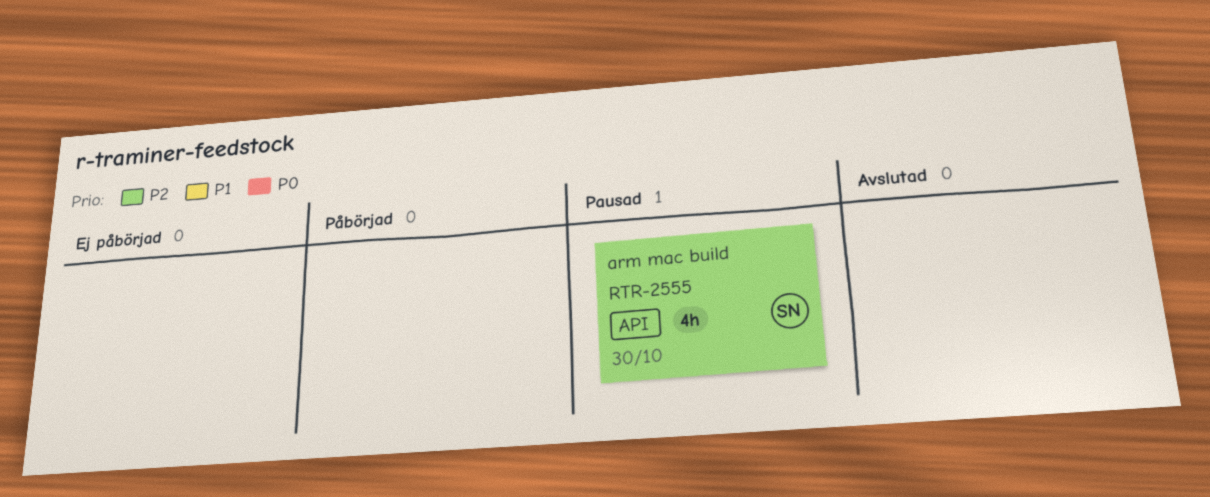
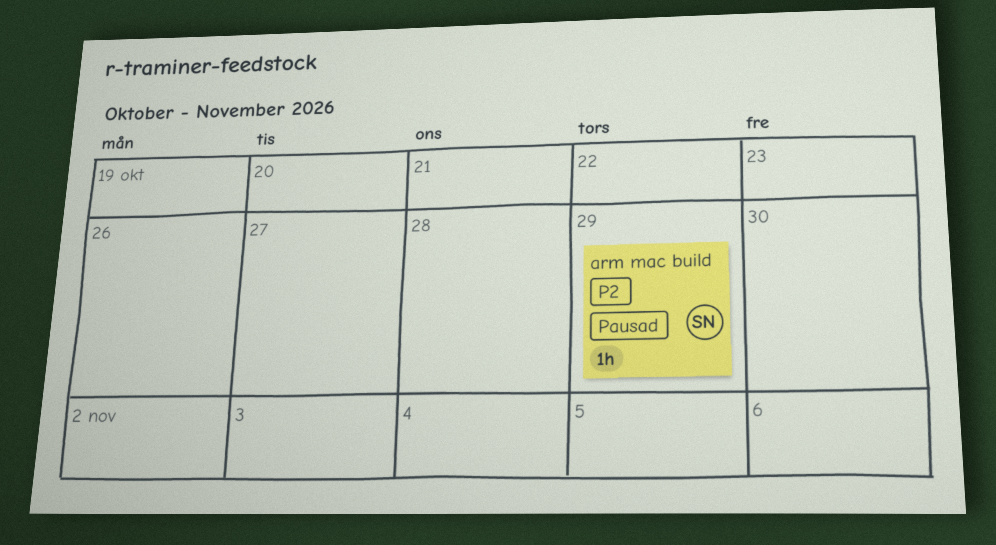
arm mac build, estimate: 4h -> 1h
arm mac build, due: Oct 30 -> Oct 29

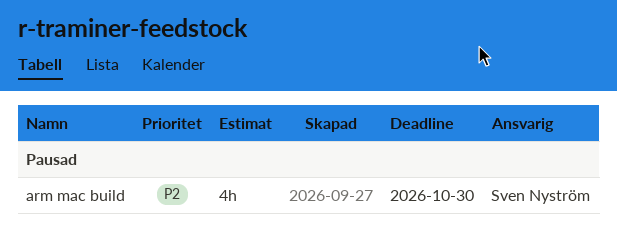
arm mac build, estimate: 1h -> 4h
arm mac build, due: Oct 29 -> Oct 30

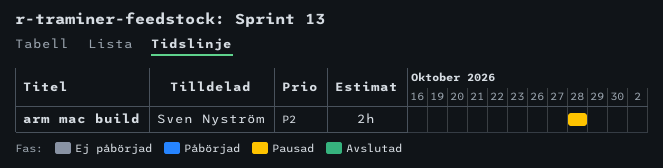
arm mac build, estimate: 4h -> 2h
arm mac build, due: Oct 30 -> Oct 28

